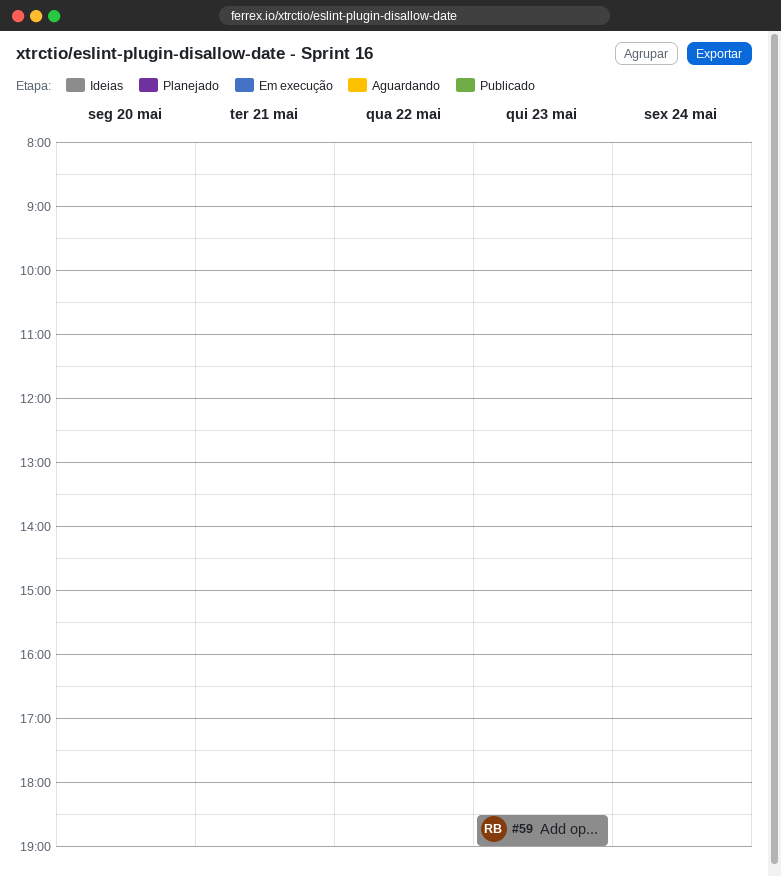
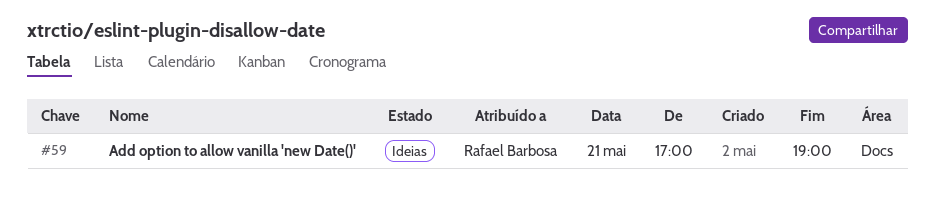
#59, day: May 23 -> May 21
#59, begins: 18:30 -> 17:00

